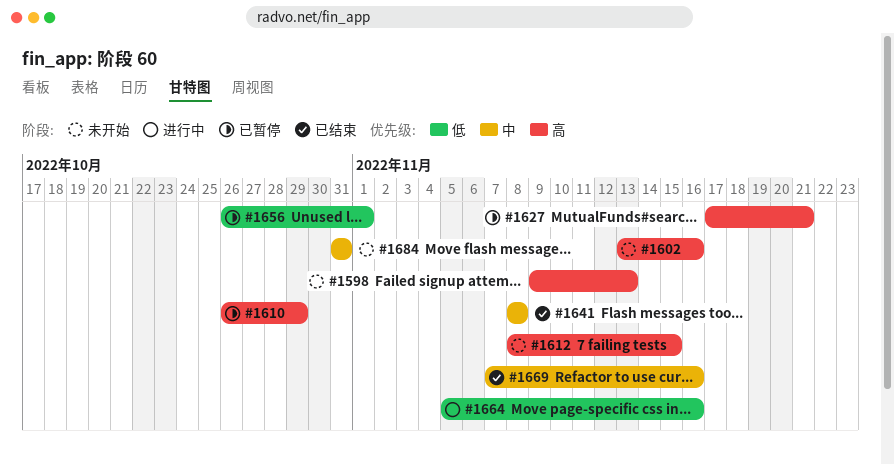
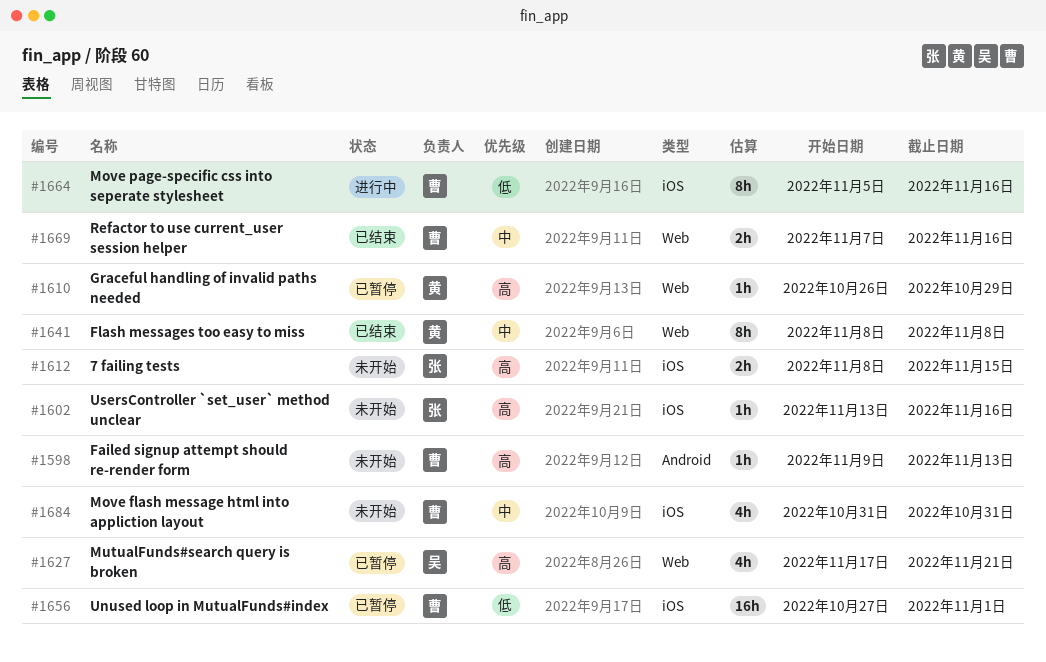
#1656, start: Oct 26 -> Oct 27

